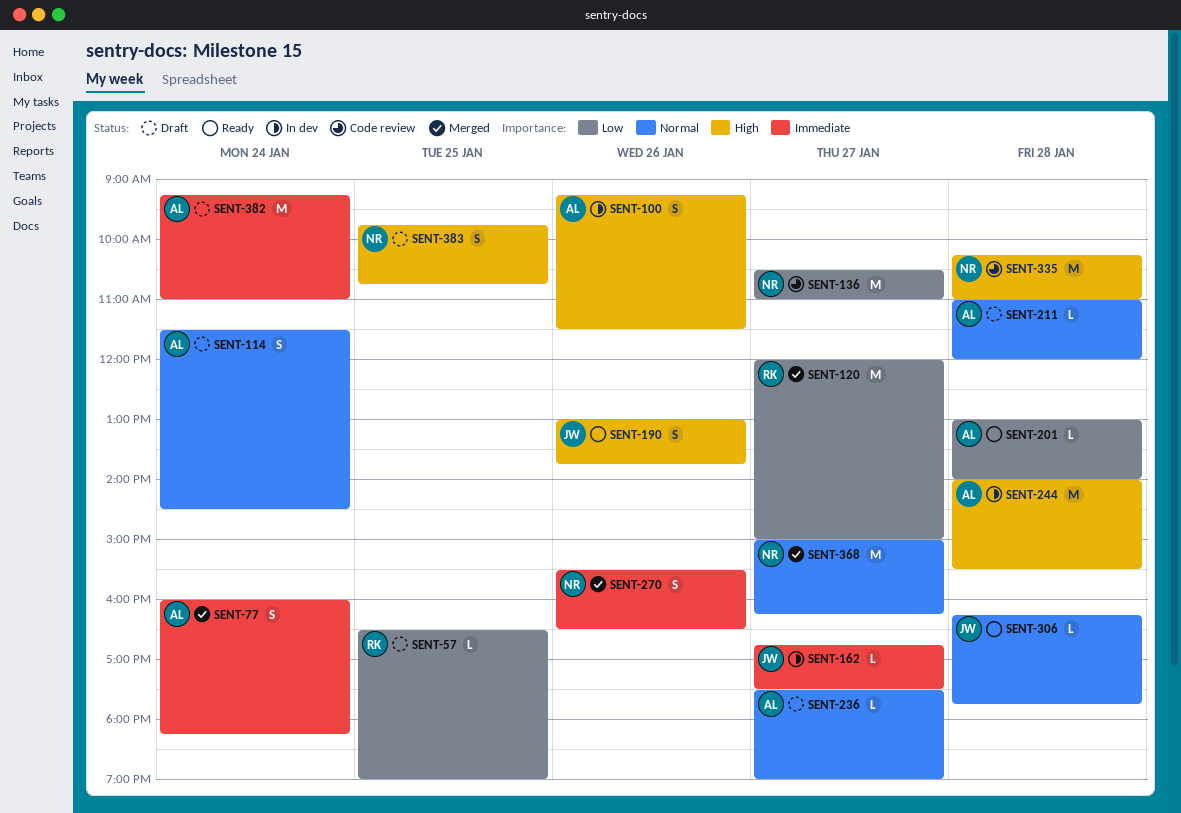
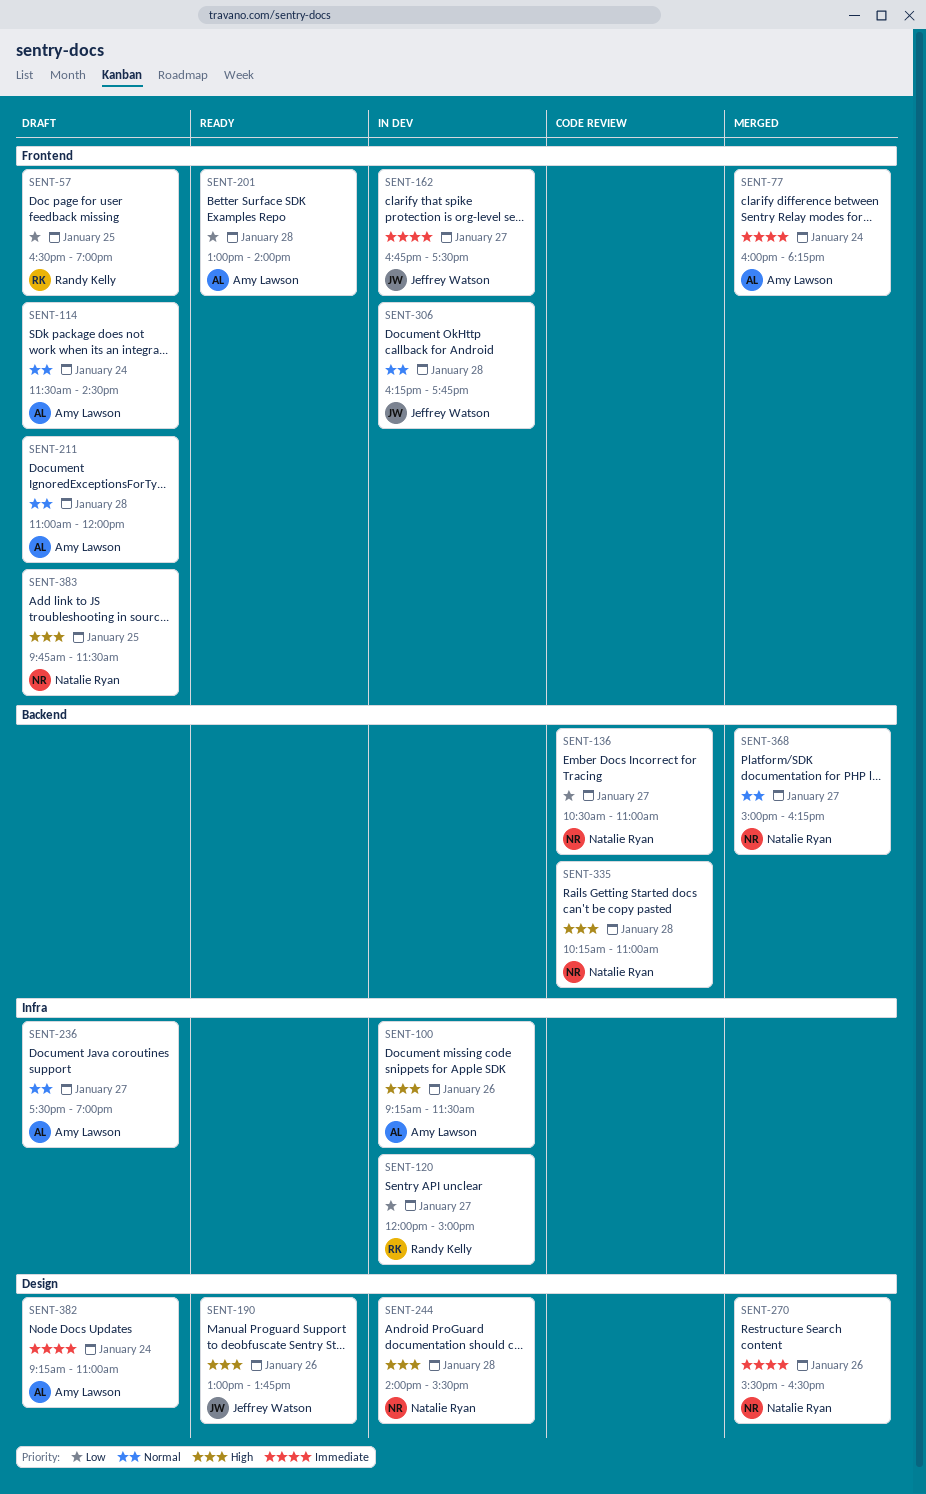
SENT-120, status: Merged -> In dev
SENT-244, owner: Amy Lawson -> Natalie Ryan
SENT-306, status: Ready -> In dev
SENT-383, ends: 10:45 -> 11:30

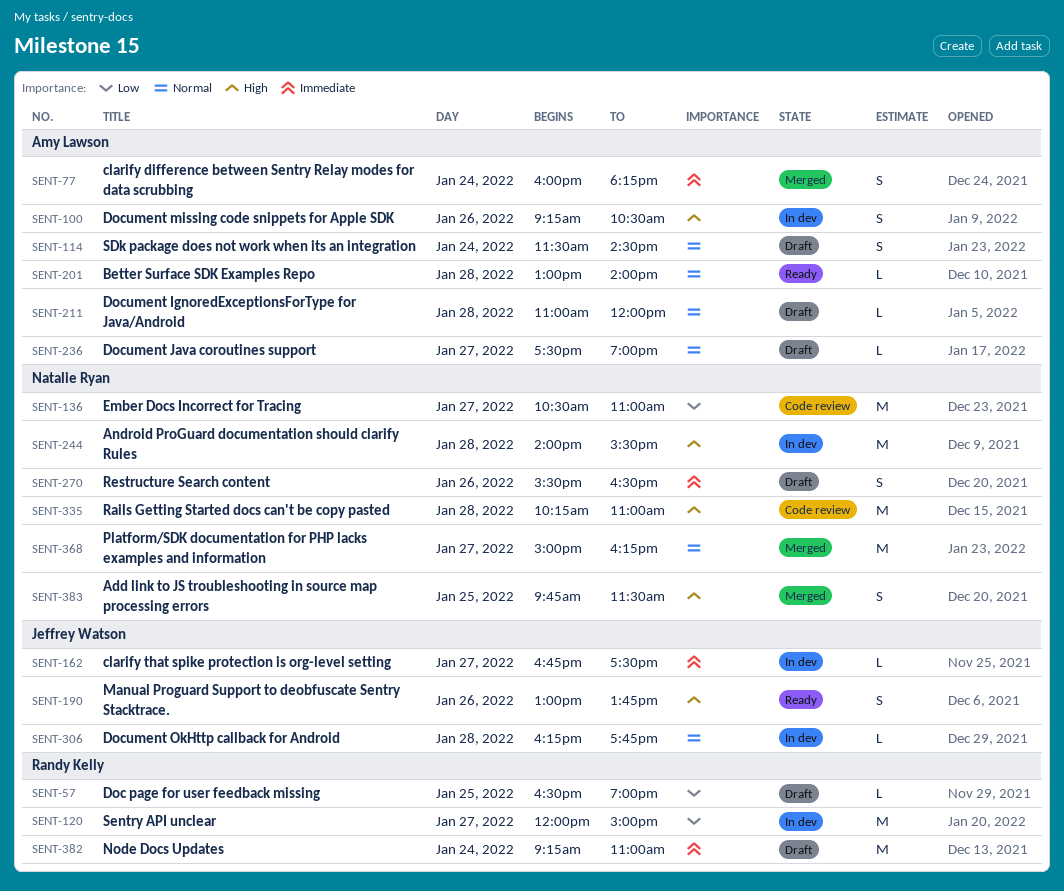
SENT-100, ends: 11:30 -> 10:30
SENT-201, priority: Low -> Normal
SENT-270, status: Merged -> Draft
SENT-382, owner: Amy Lawson -> Randy Kelly
SENT-383, status: Draft -> Merged

